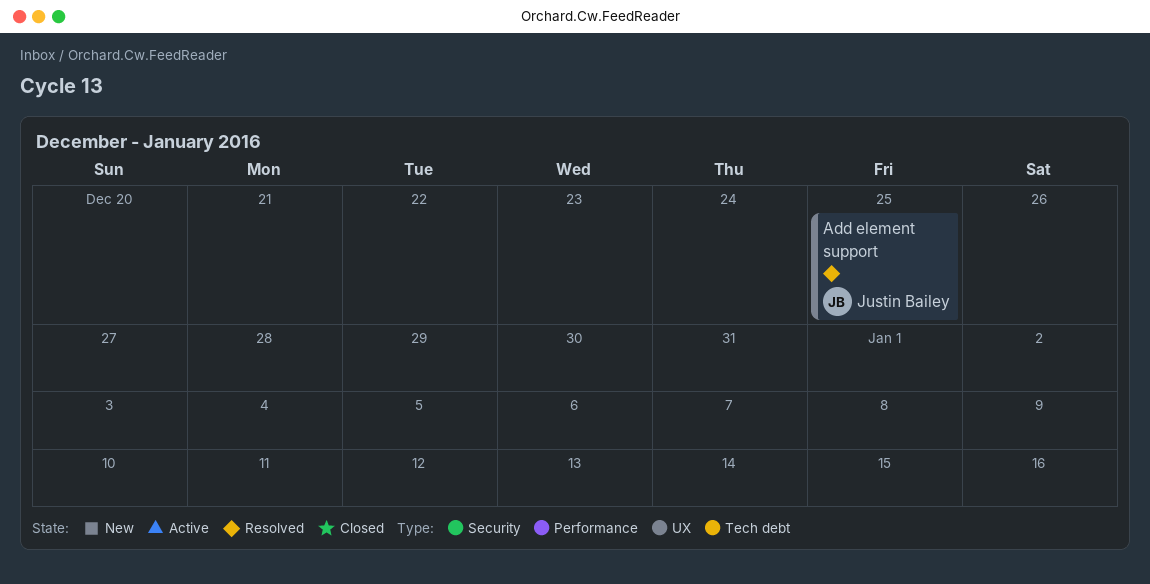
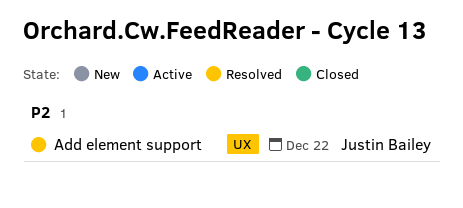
Add element support, due: Dec 25 -> Dec 22

